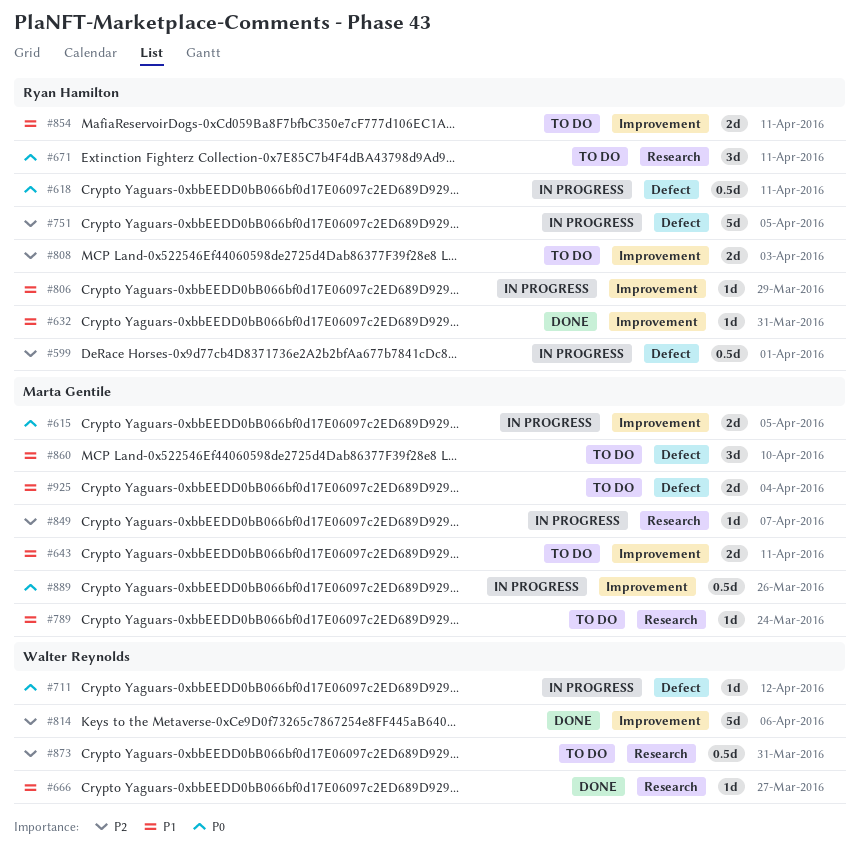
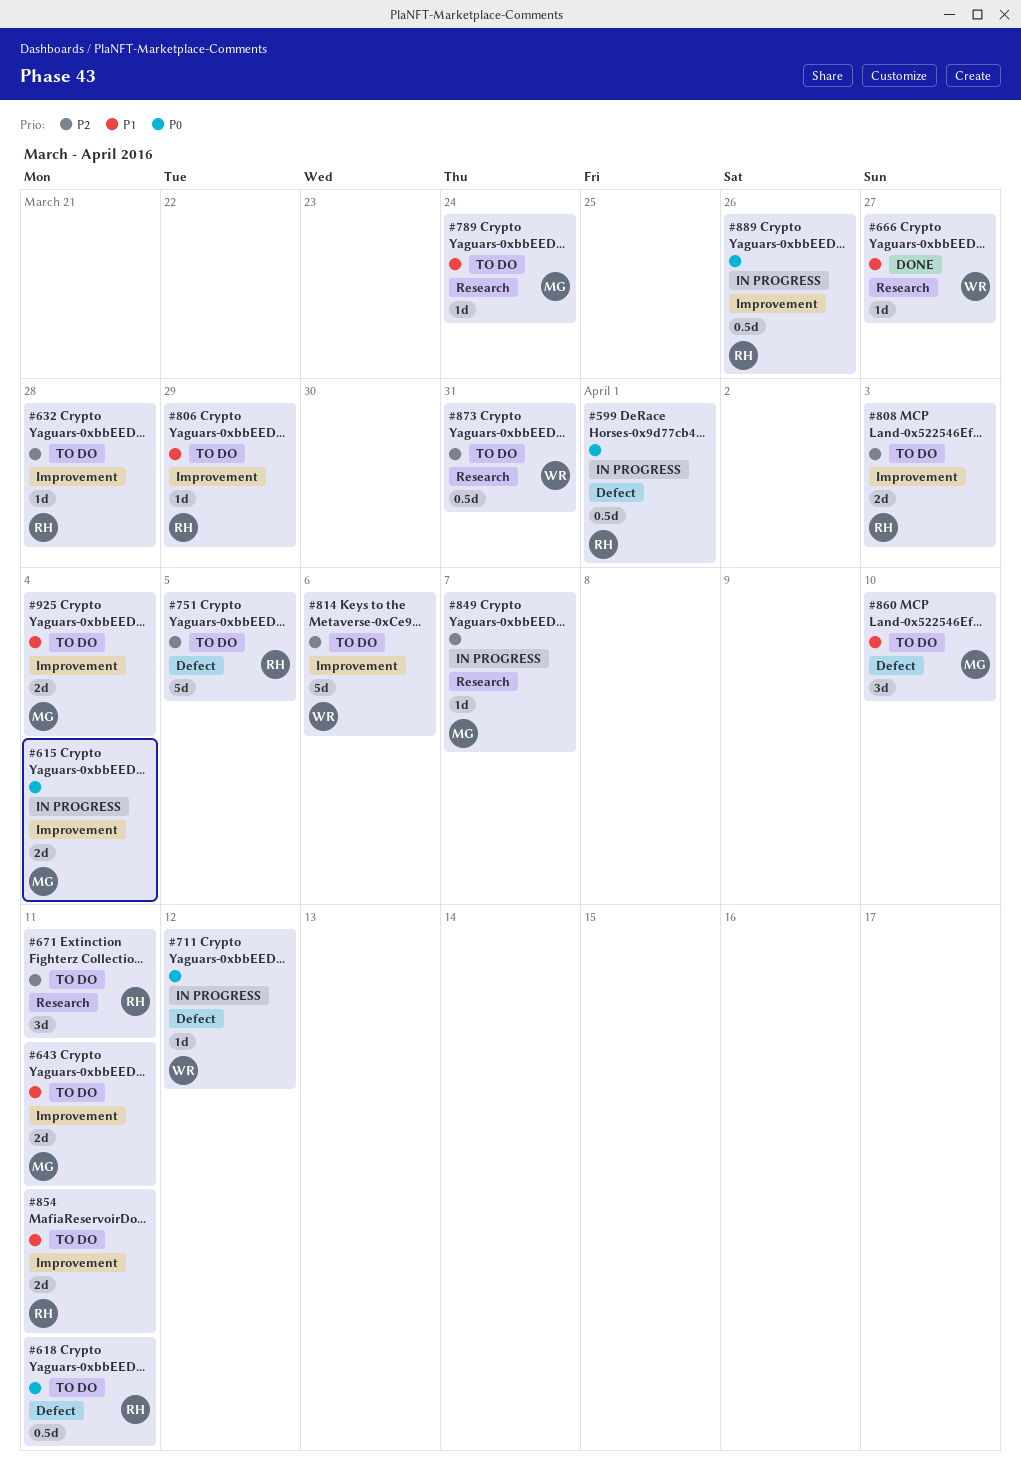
#599, priority: P2 -> P0
#615, due: Apr 5 -> Apr 4
#618, status: In progress -> To do
#632, status: Done -> To do
#632, priority: P1 -> P2
#632, due: Mar 31 -> Mar 28
#671, priority: P0 -> P2
#751, status: In progress -> To do
#806, status: In progress -> To do
#814, status: Done -> To do
#889, owner: Marta Gentile -> Ryan Hamilton
#925, label: Defect -> Improvement

